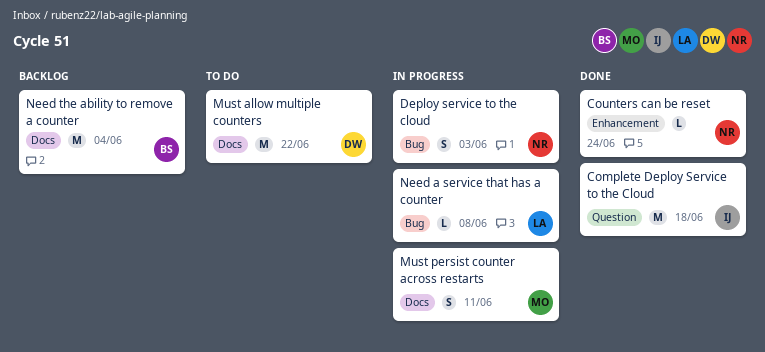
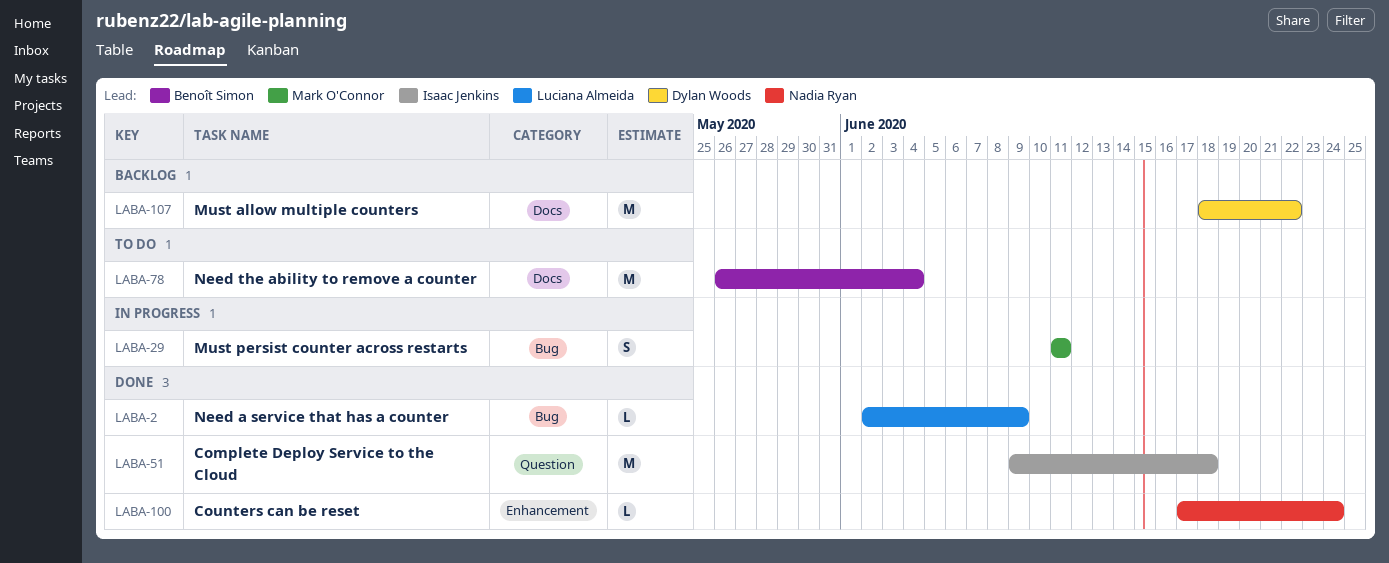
Deploy service to the cloud: present -> none
Must allow multiple counters, status: To do -> Backlog
Must persist counter across restarts, label: Docs -> Bug
Need a service that has a counter, status: In progress -> Done
Need a service that has a counter, due: Jun 8 -> Jun 9
Need the ability to remove a counter, status: Backlog -> To do

